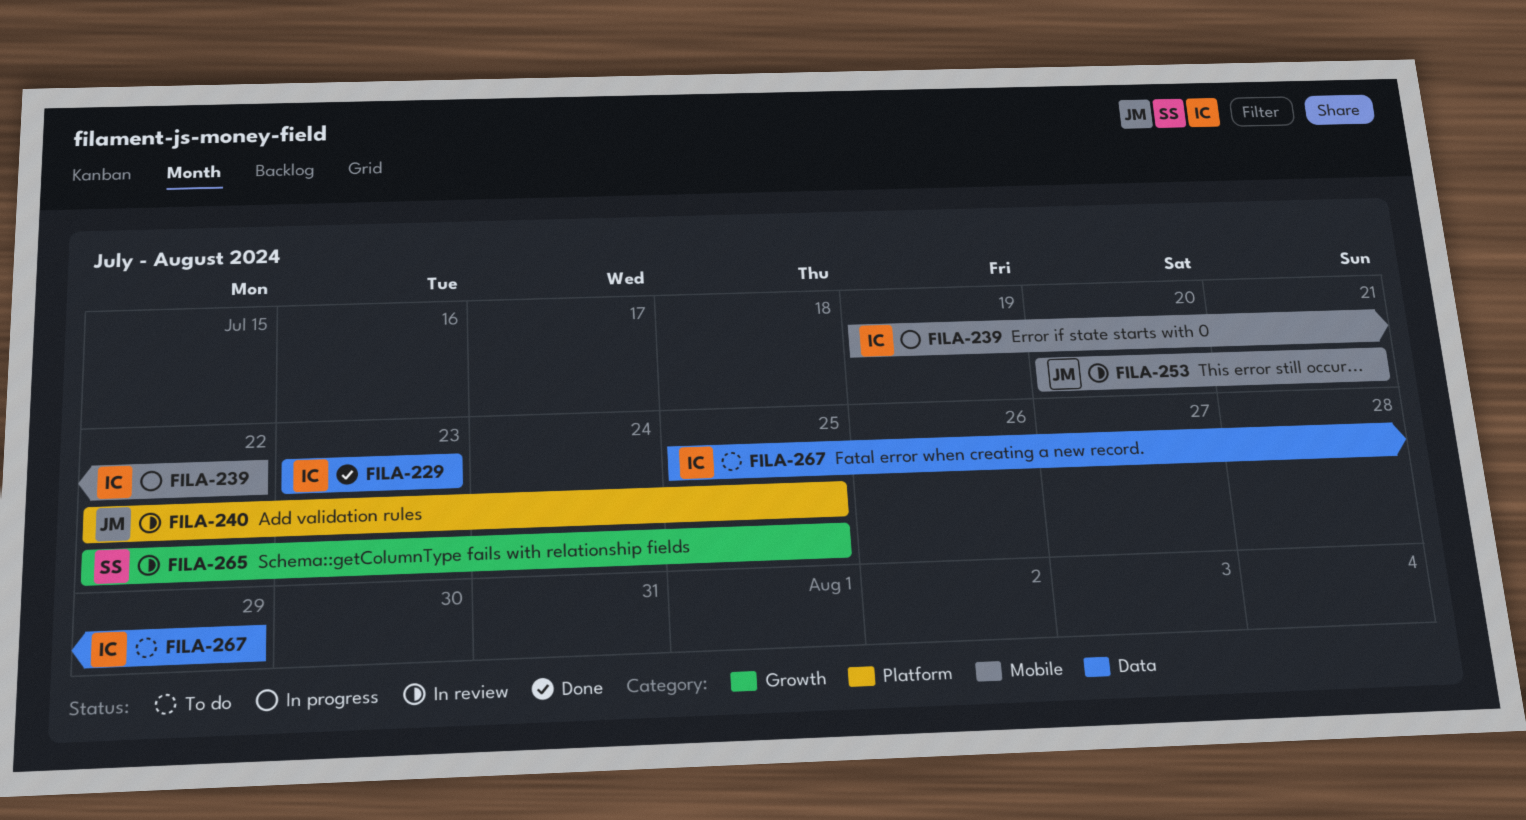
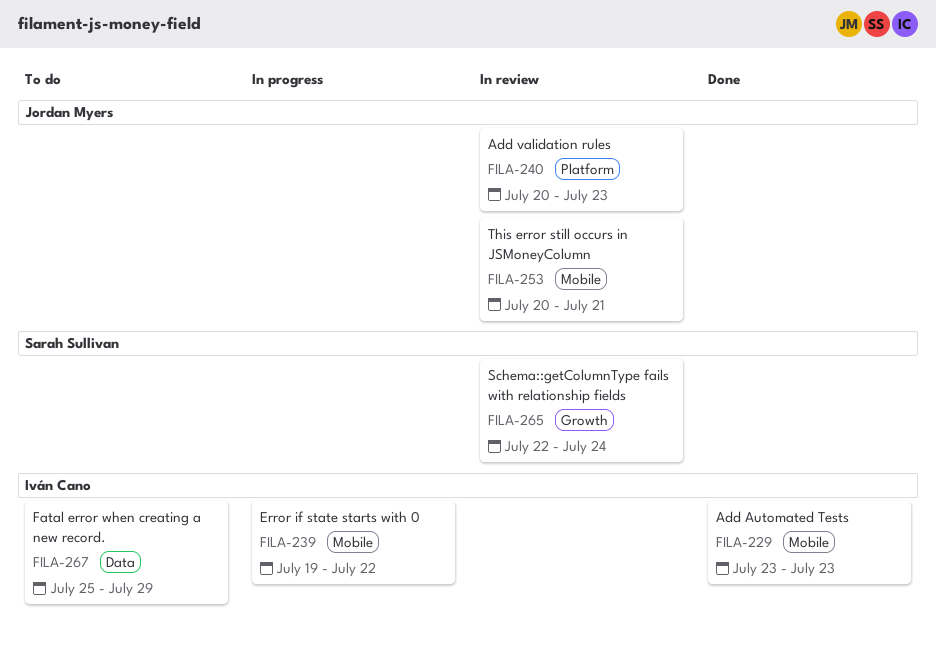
FILA-229, label: Data -> Mobile
FILA-240, start: Jul 22 -> Jul 20
FILA-240, due: Jul 25 -> Jul 23
FILA-265, due: Jul 25 -> Jul 24

